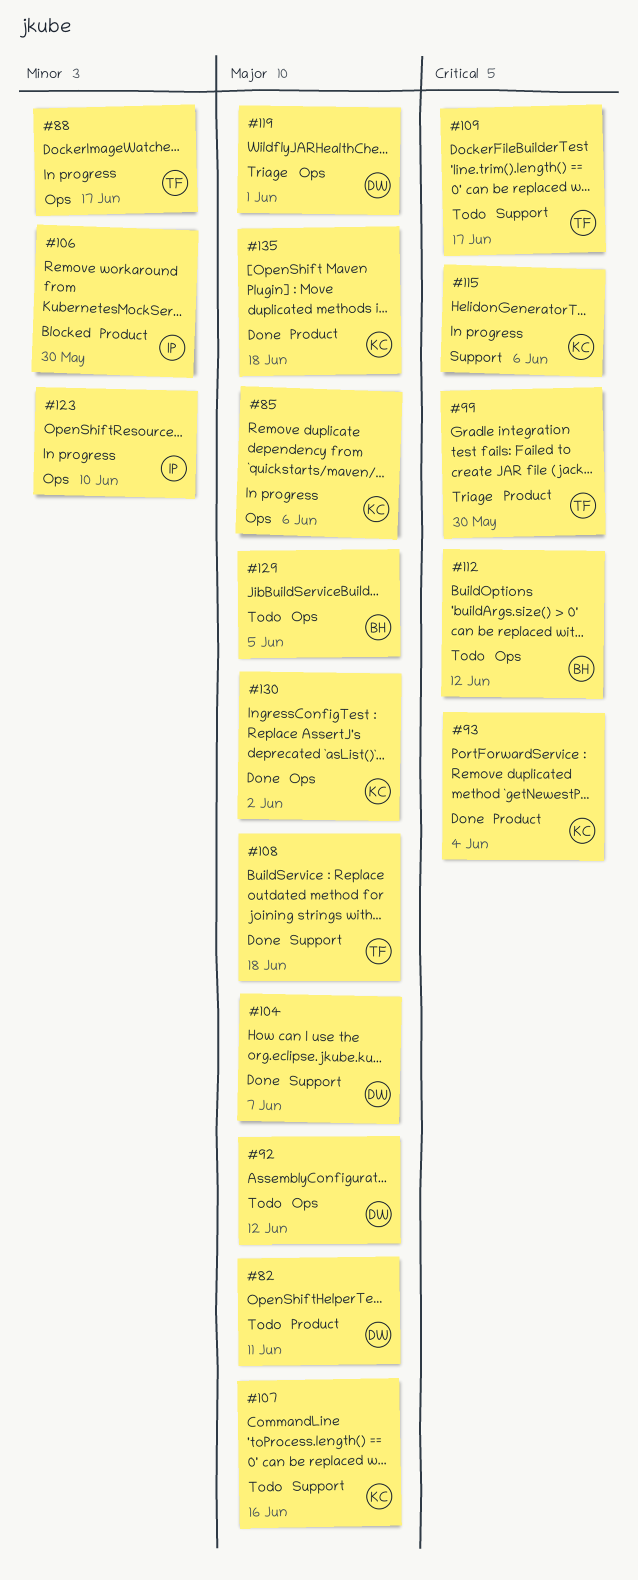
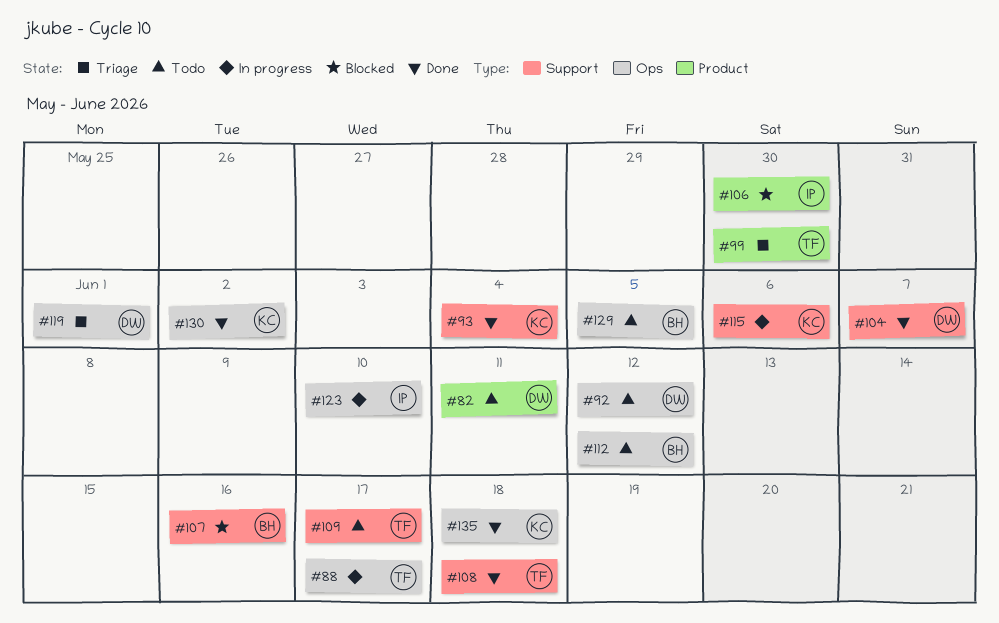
#85: present -> none
#93, label: Product -> Support
#107, status: Todo -> Blocked
#107, owner: KC -> BH
#135, label: Product -> Ops

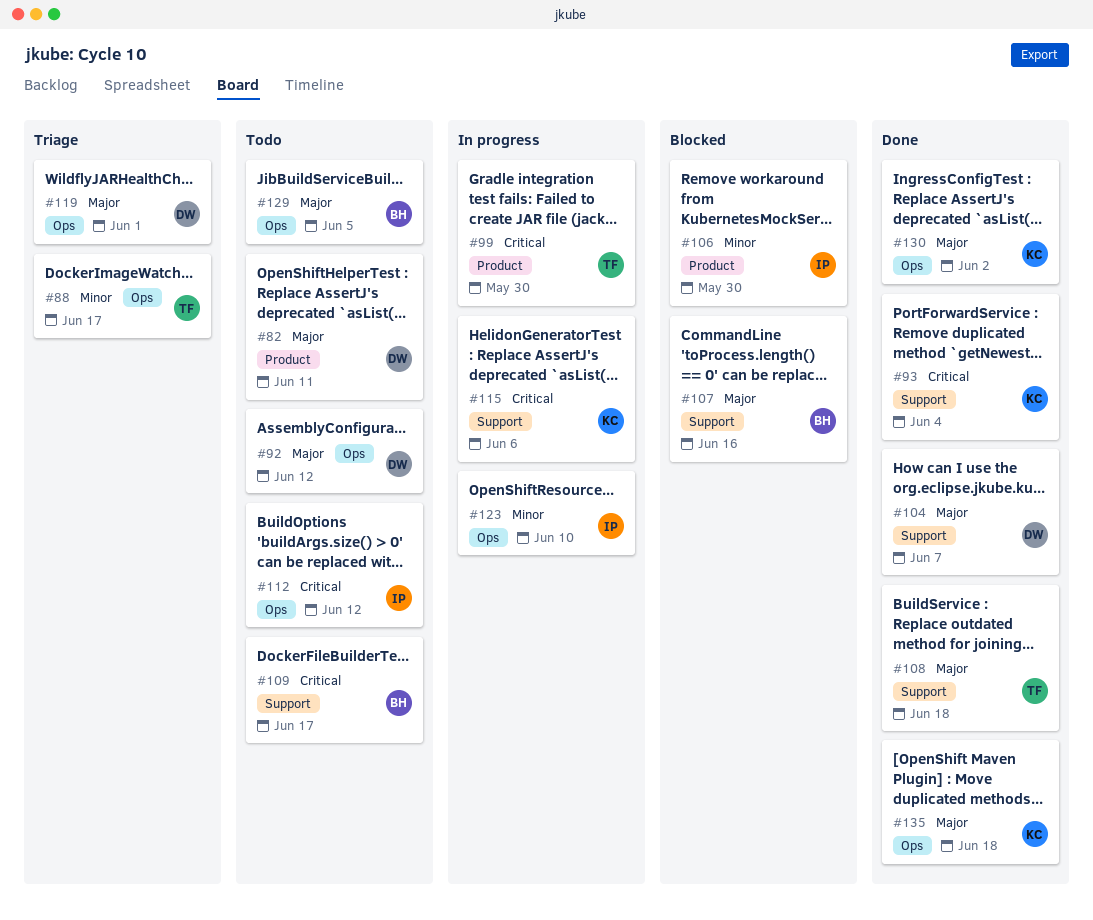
#88, status: In progress -> Triage
#99, status: Triage -> In progress
#109, owner: TF -> BH
#112, owner: BH -> IP

